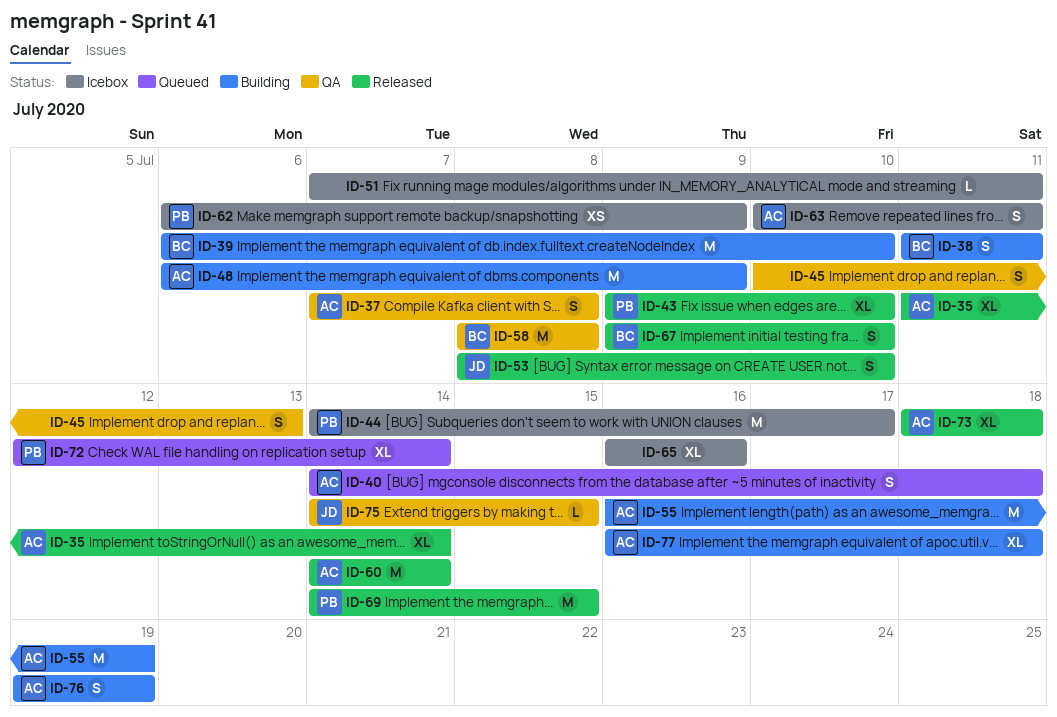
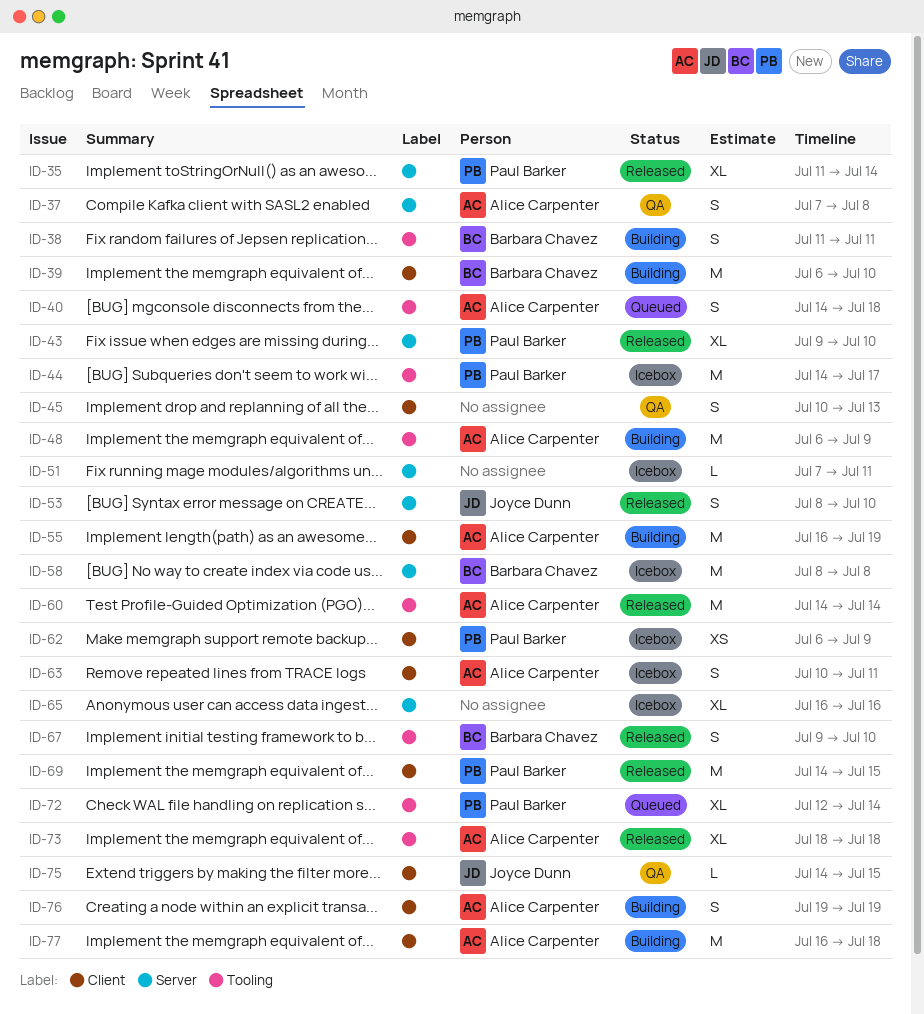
ID-35, owner: Alice Carpenter -> Paul Barker
ID-58, status: QA -> Icebox
ID-77, estimate: XL -> M

